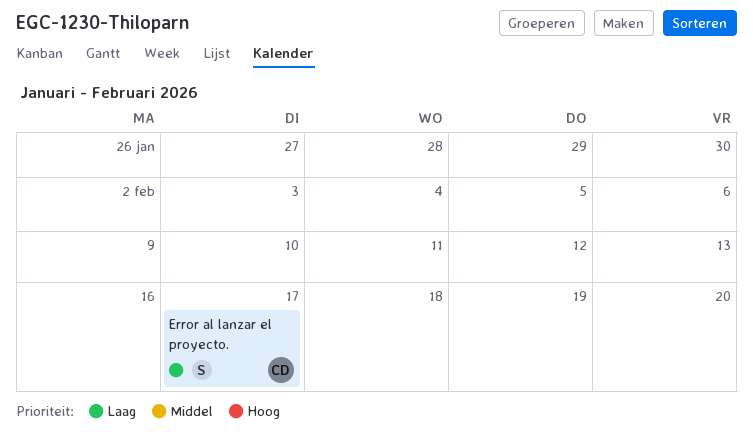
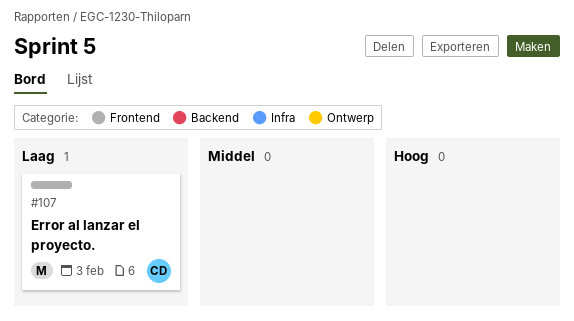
Error al lanzar el proyecto., estimate: S -> M
Error al lanzar el proyecto., due: Feb 17 -> Feb 3

